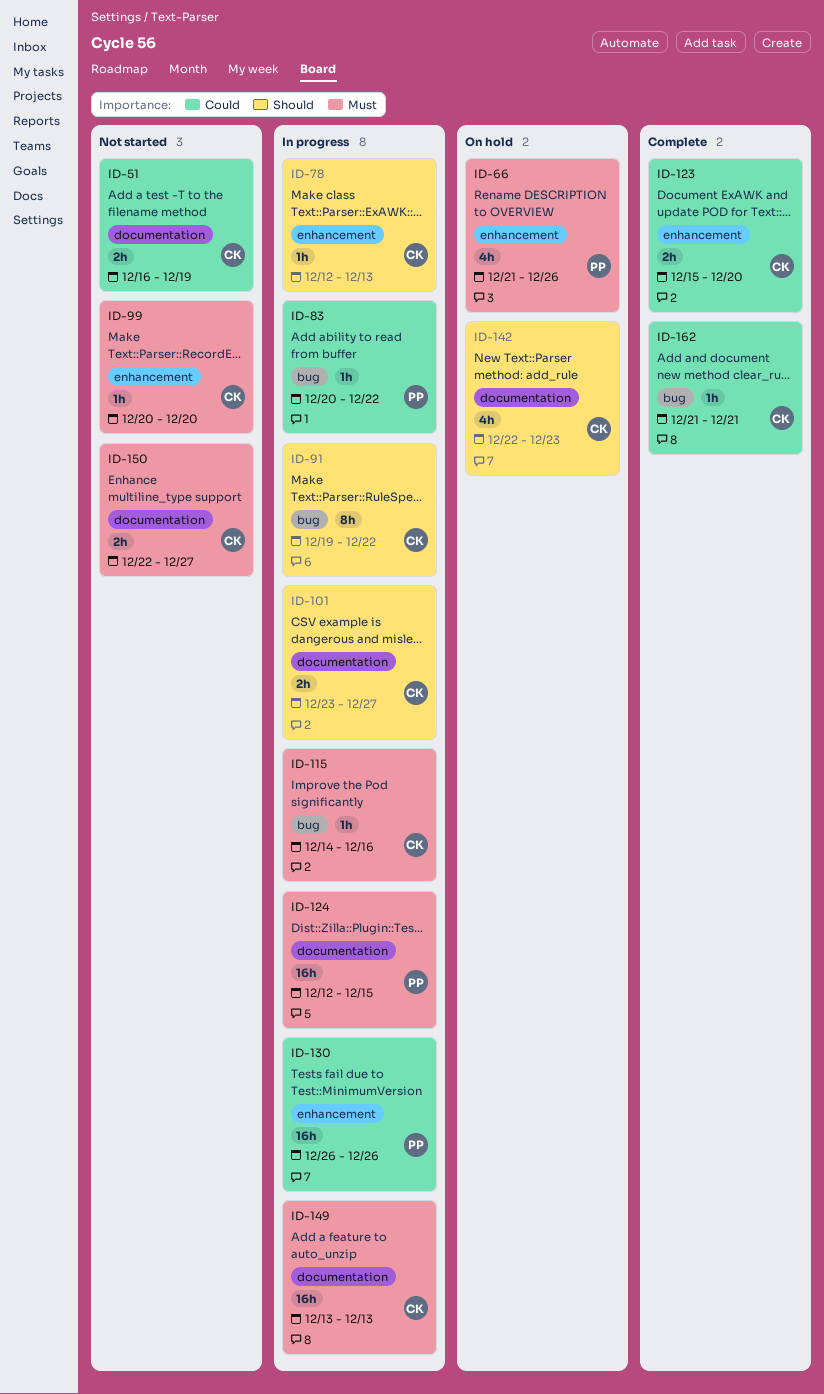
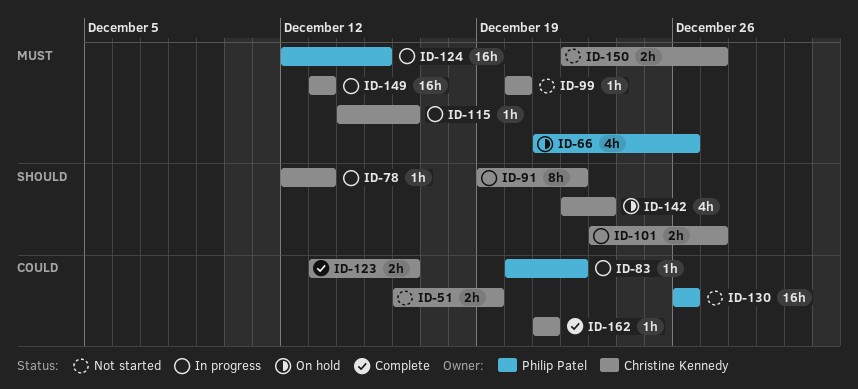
ID-123, start: Dec 15 -> Dec 13
ID-123, due: Dec 20 -> Dec 16
ID-130, status: In progress -> Not started

